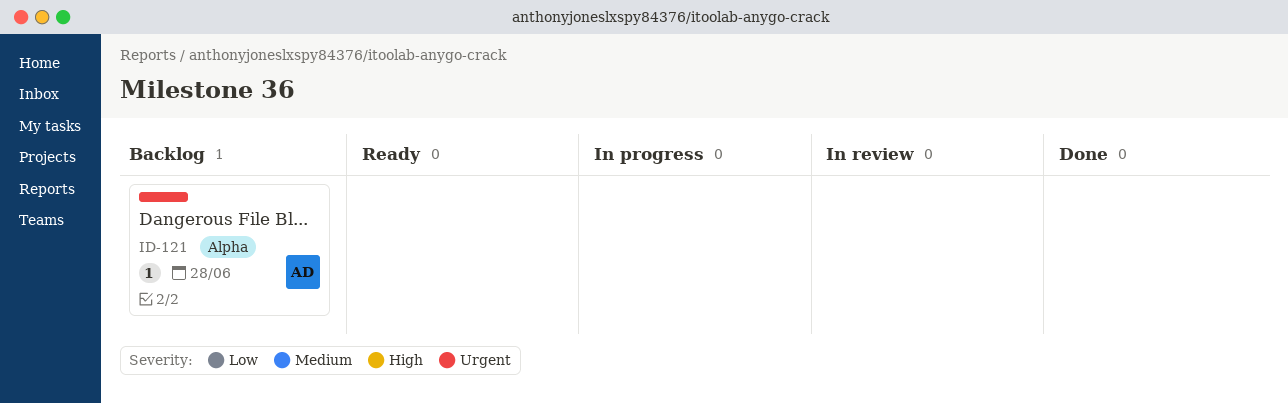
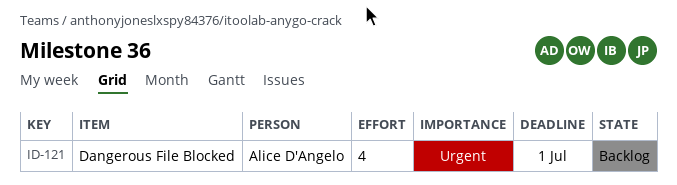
ID-121, estimate: 1 -> 4
ID-121, due: Jun 28 -> Jul 1

